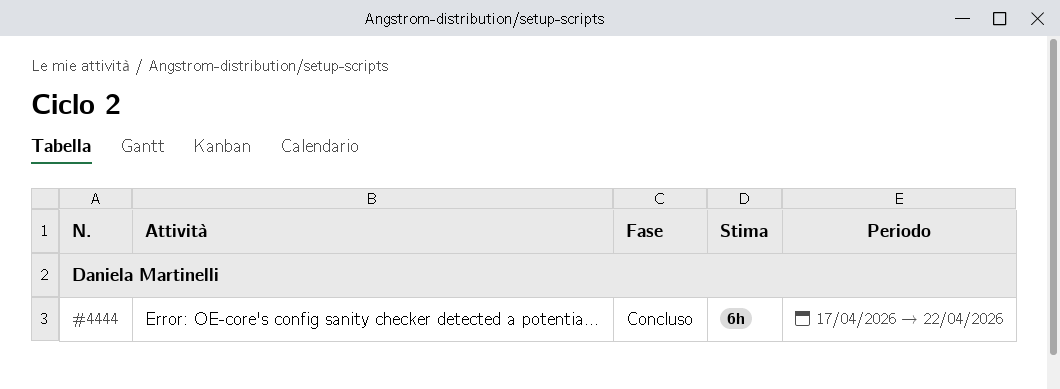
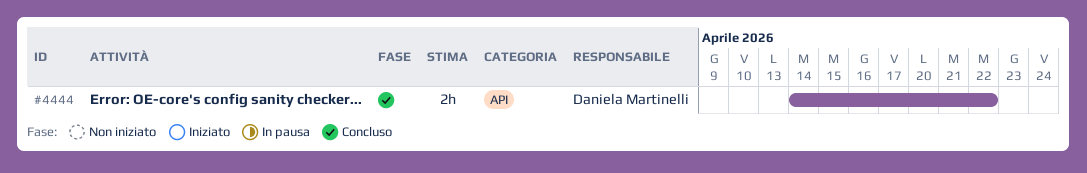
#4444, estimate: 6h -> 2h
#4444, start: Apr 17 -> Apr 14

